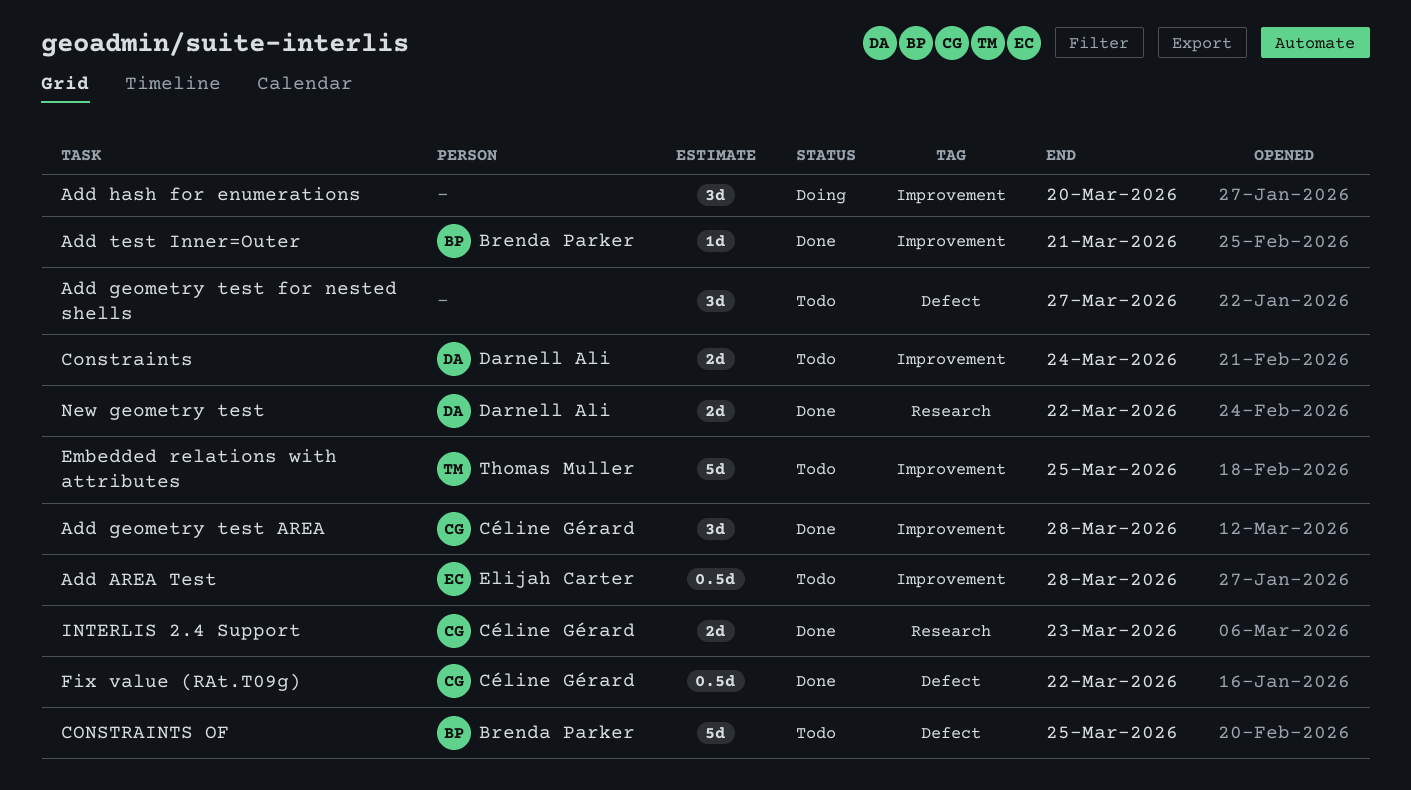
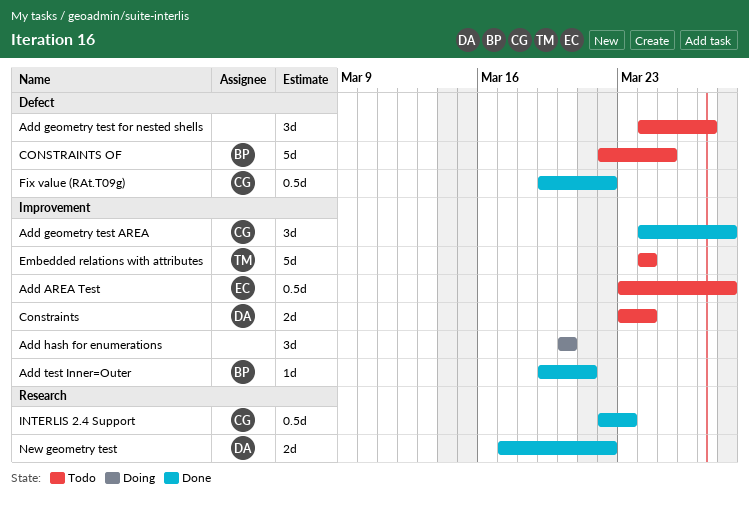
Embedded relations with attributes, due: Mar 25 -> Mar 24
INTERLIS 2.4 Support, estimate: 2d -> 0.5d

